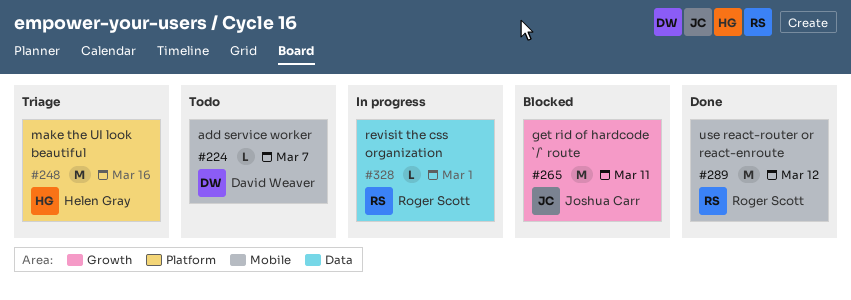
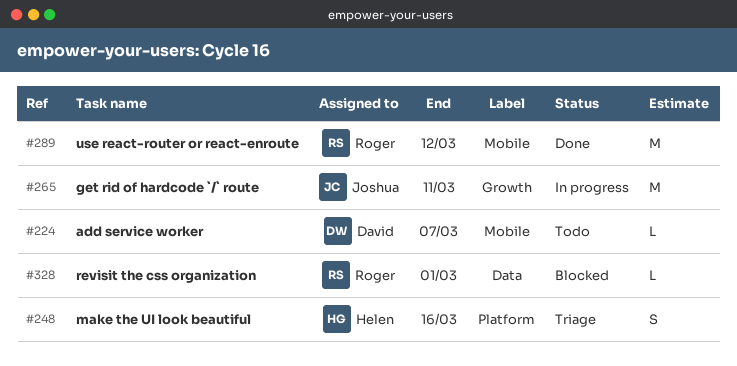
#248, estimate: M -> S
#265, status: Blocked -> In progress
#328, status: In progress -> Blocked

